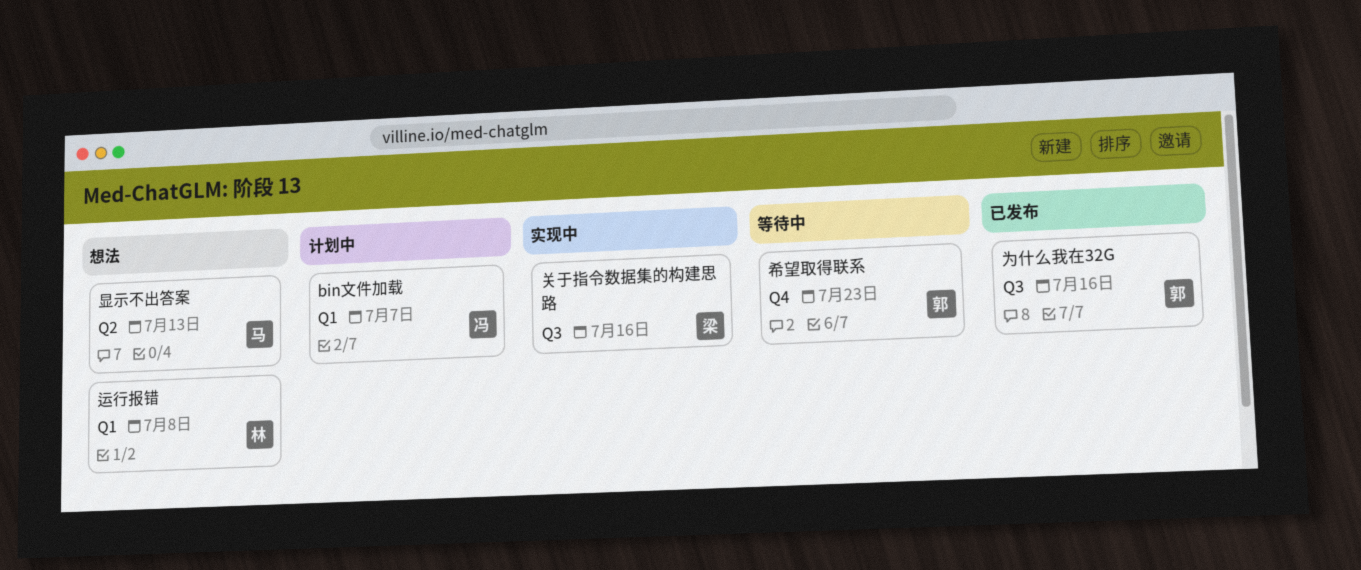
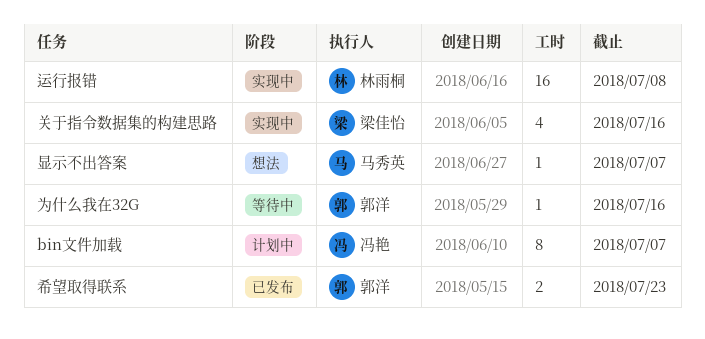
为什么我在32G, status: 已发布 -> 等待中
希望取得联系, status: 等待中 -> 已发布
显示不出答案, due: Jul 13 -> Jul 7
运行报错, status: 想法 -> 实现中

